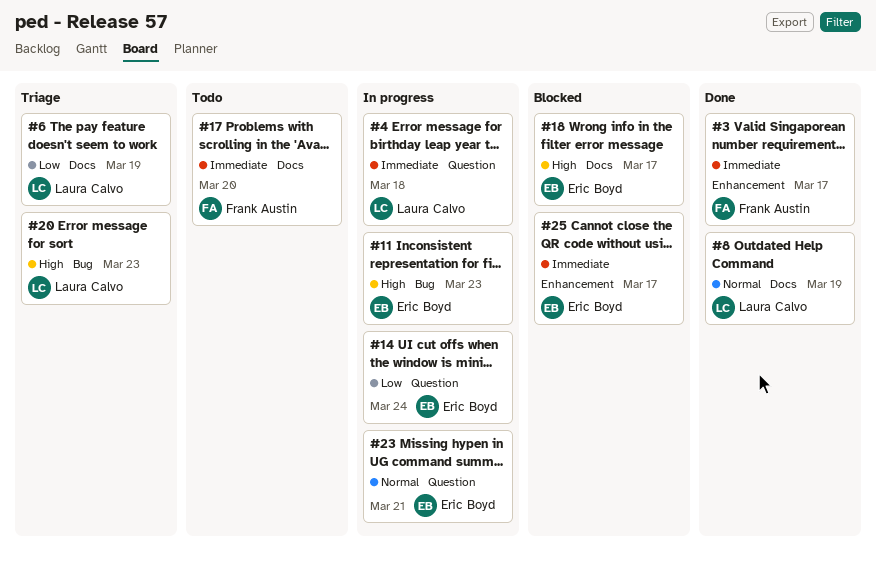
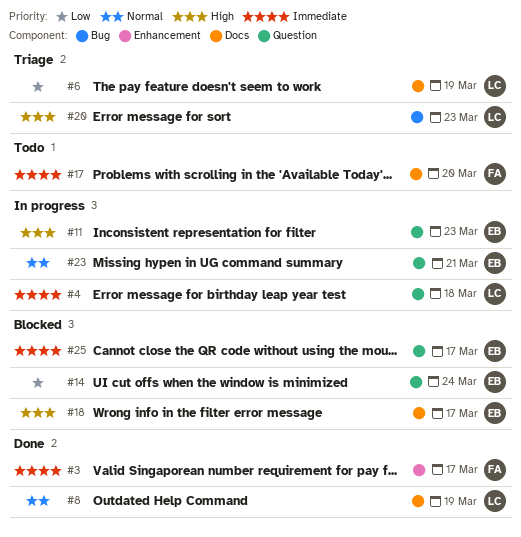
#11, label: Bug -> Question
#14, status: In progress -> Blocked
#25, label: Enhancement -> Question

